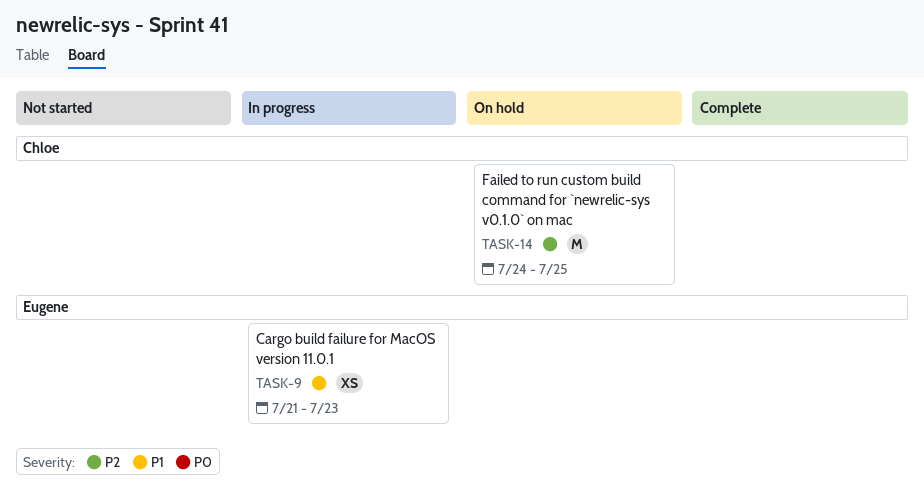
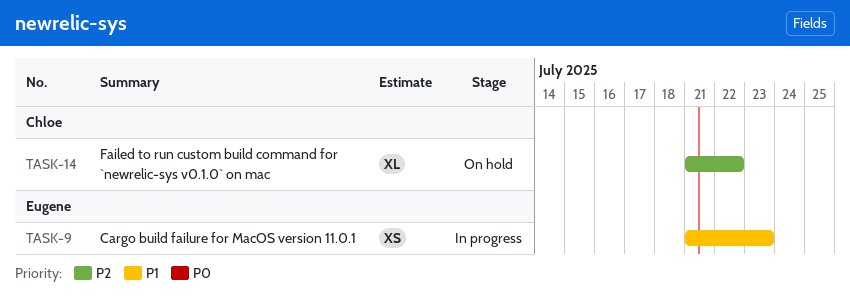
TASK-14, estimate: M -> XL
TASK-14, start: Jul 24 -> Jul 21
TASK-14, due: Jul 25 -> Jul 22

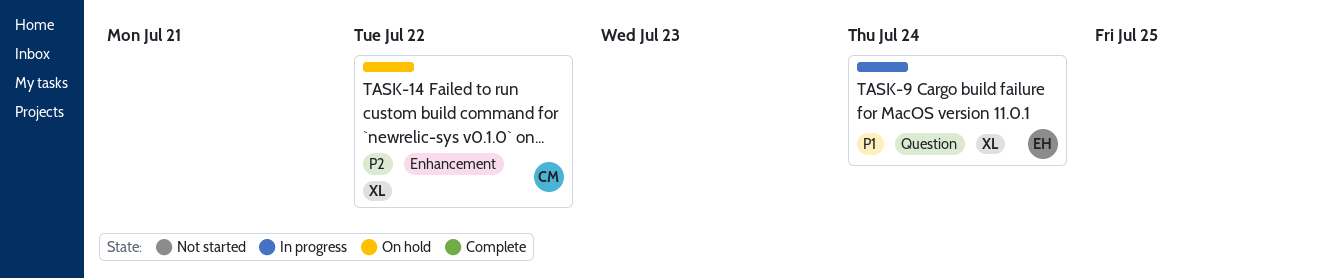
TASK-9, estimate: XS -> XL
TASK-9, due: Jul 23 -> Jul 24

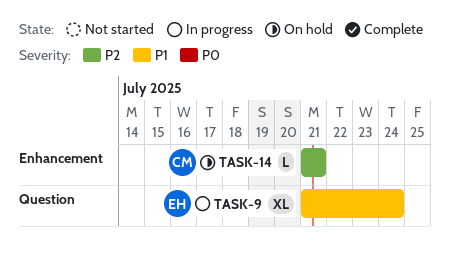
TASK-14, estimate: XL -> L
TASK-14, due: Jul 22 -> Jul 21

